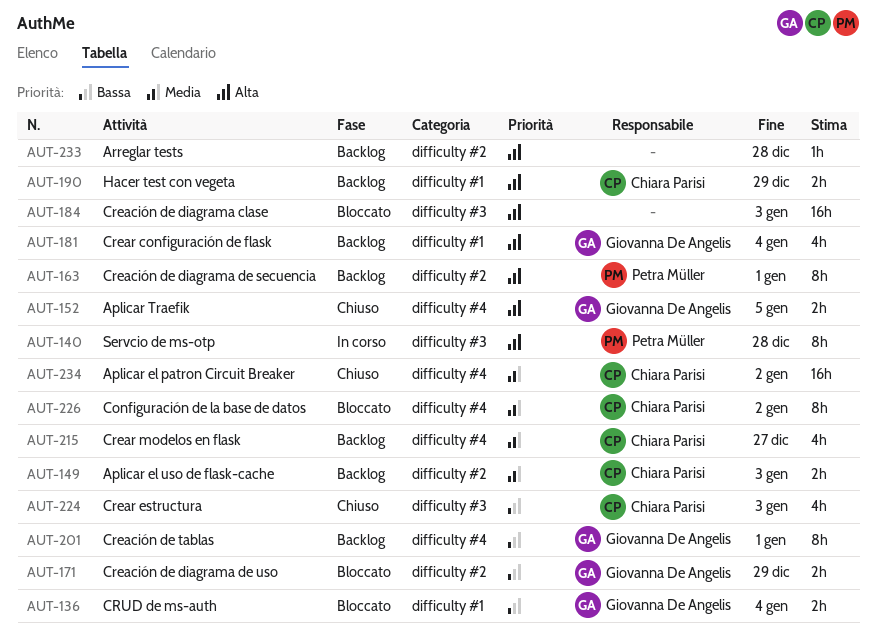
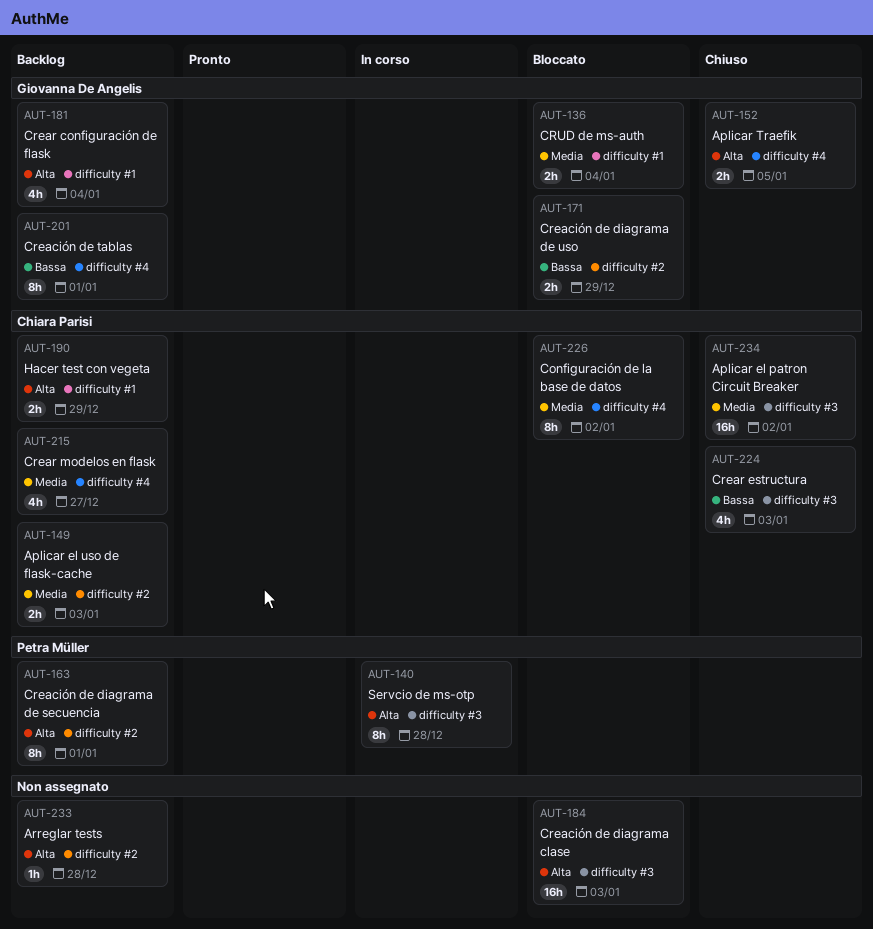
AUT-136, priority: Bassa -> Media
AUT-234, label: difficulty #4 -> difficulty #3

